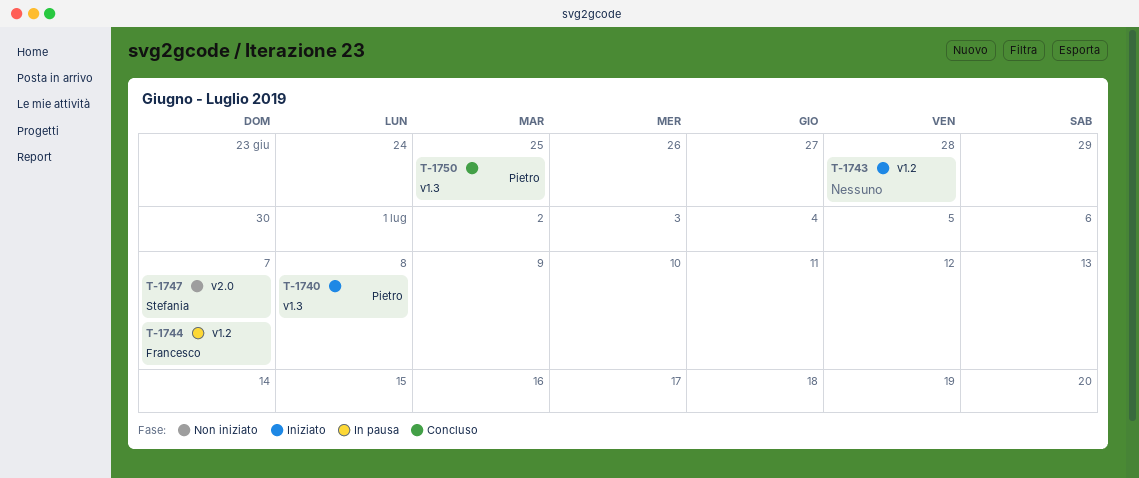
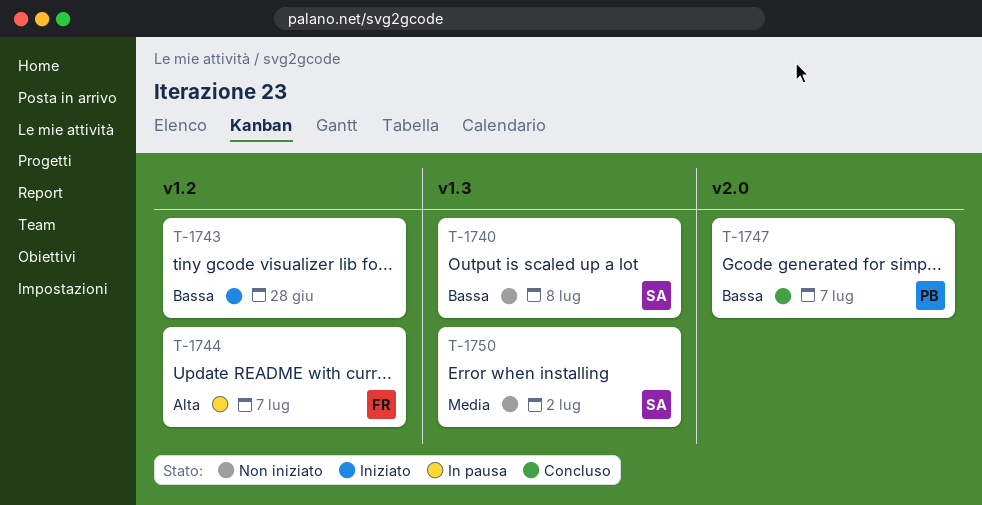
T-1740, status: Iniziato -> Non iniziato
T-1740, owner: Pietro -> Stefania
T-1747, status: Non iniziato -> Concluso
T-1747, owner: Stefania -> Pietro
T-1750, status: Concluso -> Non iniziato
T-1750, owner: Pietro -> Stefania
T-1750, due: Jun 25 -> Jul 2

